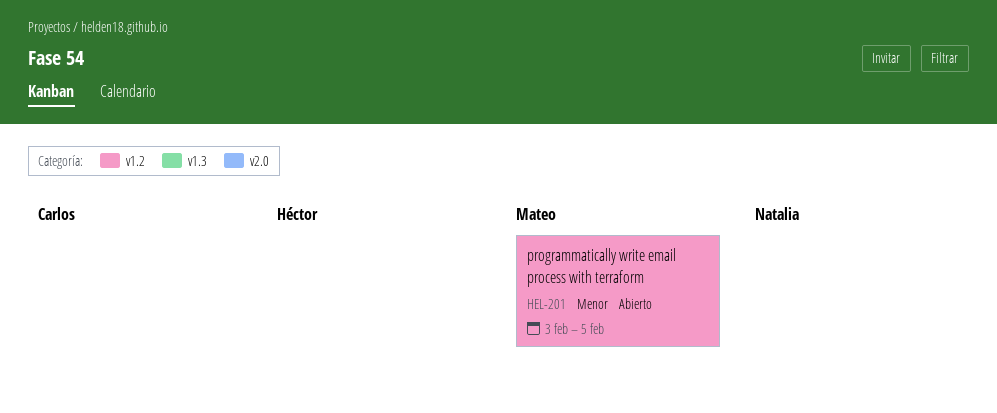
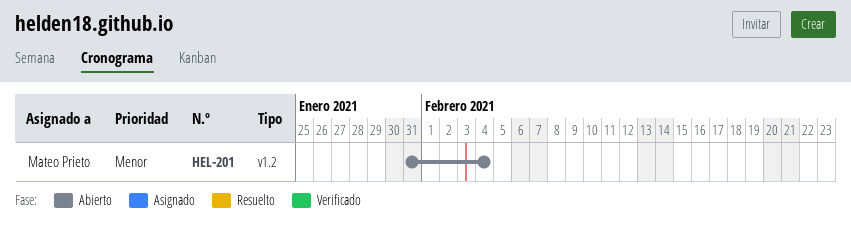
HEL-201, start: Feb 3 -> Jan 31
HEL-201, due: Feb 5 -> Feb 4

